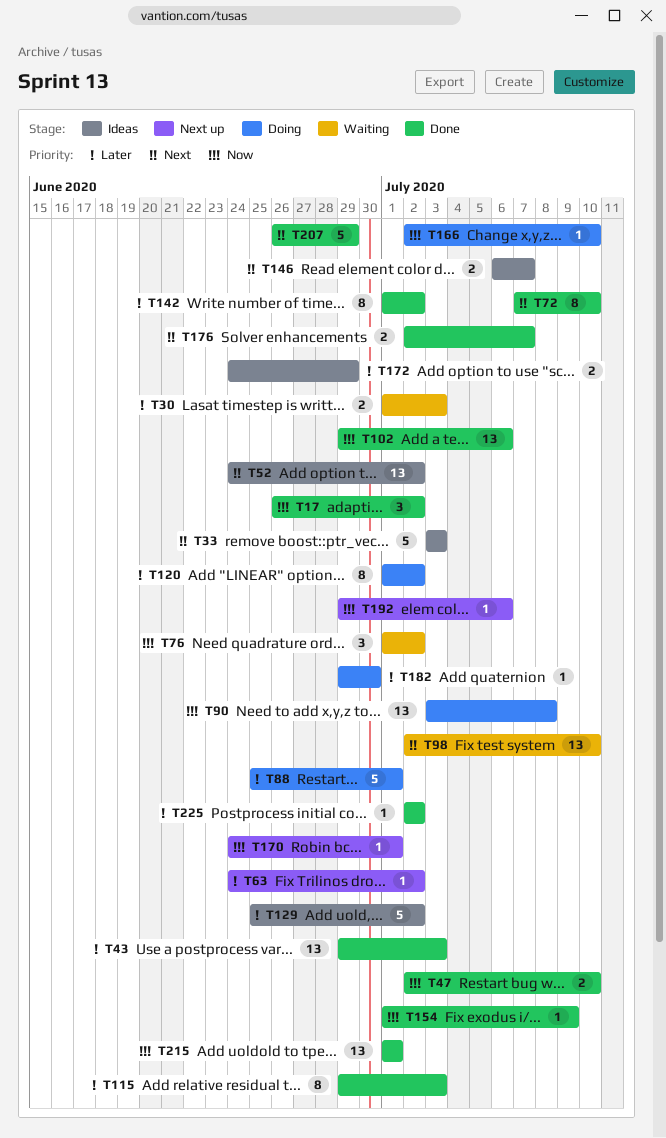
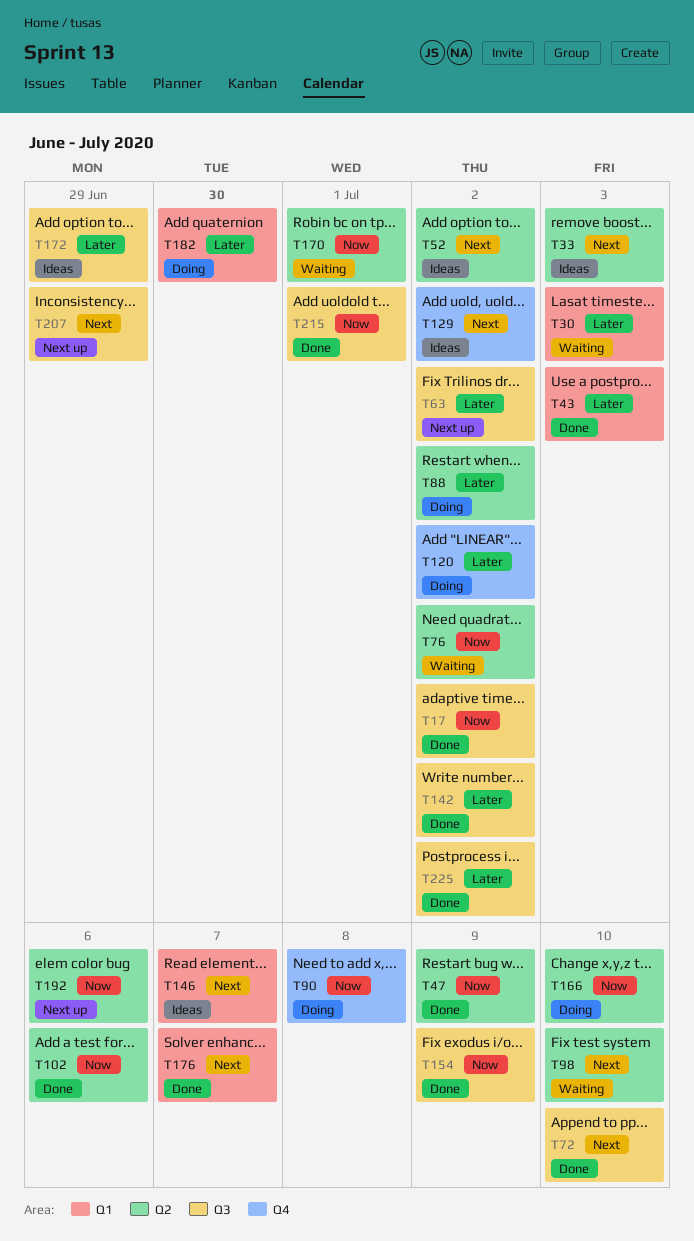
T47, due: Jul 10 -> Jul 9
T88, due: Jul 1 -> Jul 2
T115: present -> none
T129, priority: Later -> Next
T170, status: Next up -> Waiting
T207, status: Done -> Next up

